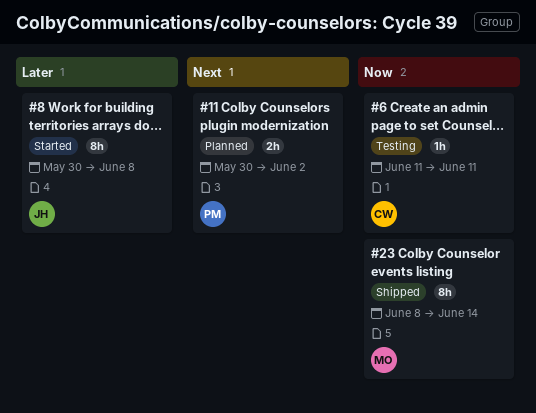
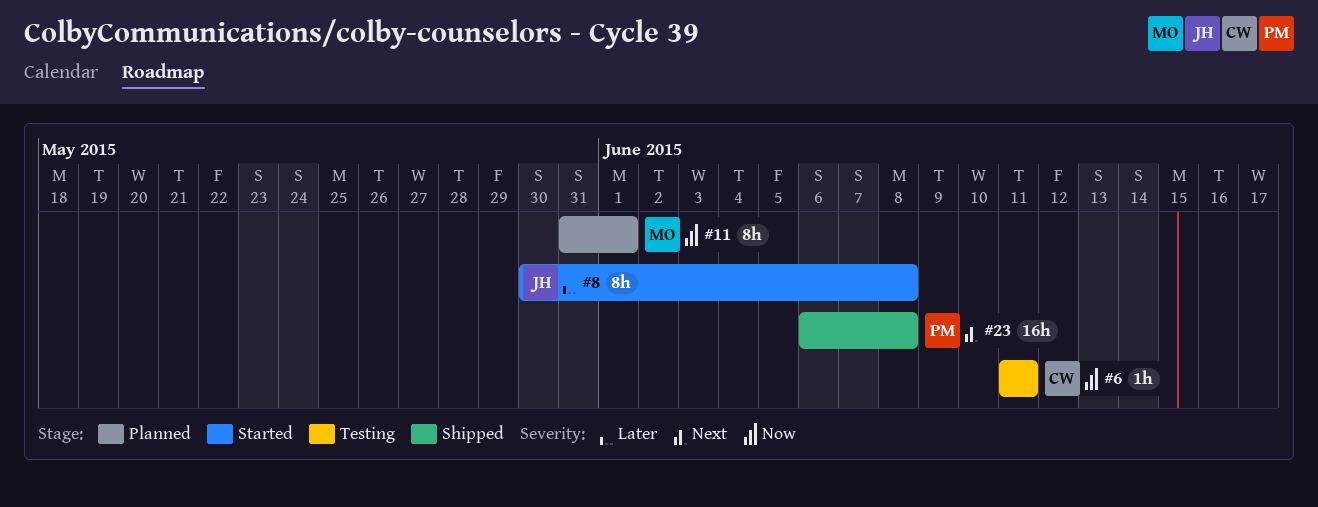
#11, owner: PM -> MO
#11, priority: Next -> Now
#11, estimate: 2h -> 8h
#11, start: May 30 -> May 31
#11, due: Jun 2 -> Jun 1
#23, owner: MO -> PM
#23, priority: Now -> Next
#23, estimate: 8h -> 16h
#23, start: Jun 8 -> Jun 6
#23, due: Jun 14 -> Jun 8

